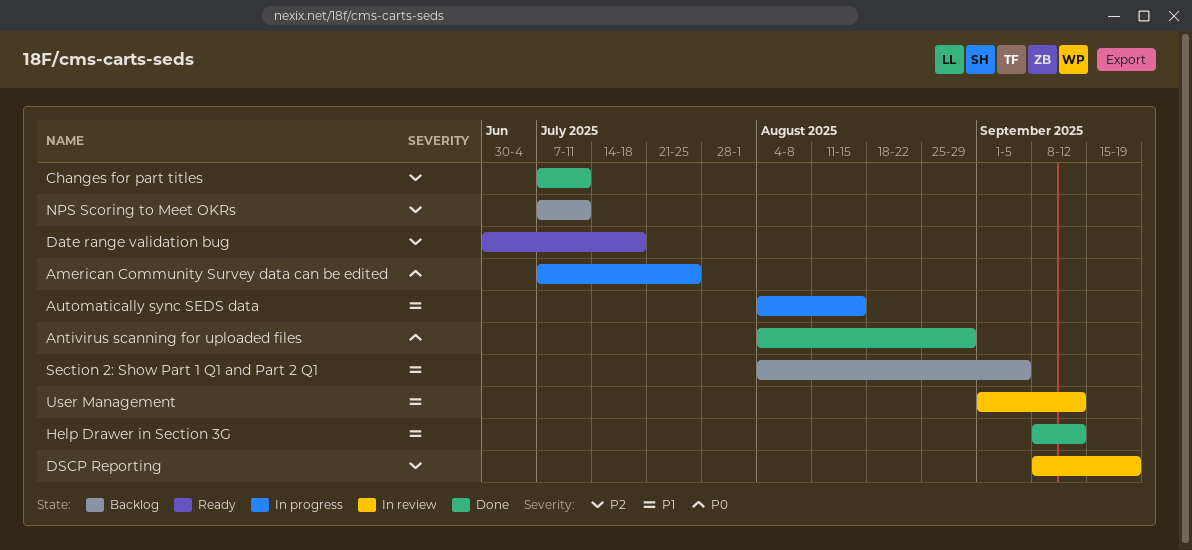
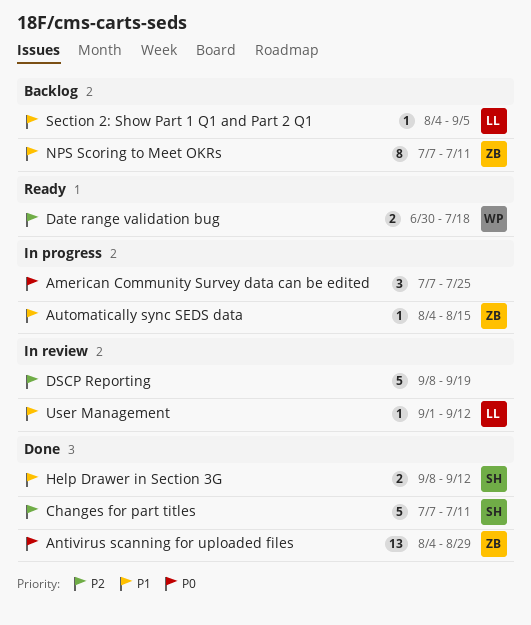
NPS Scoring to Meet OKRs, priority: P2 -> P1

